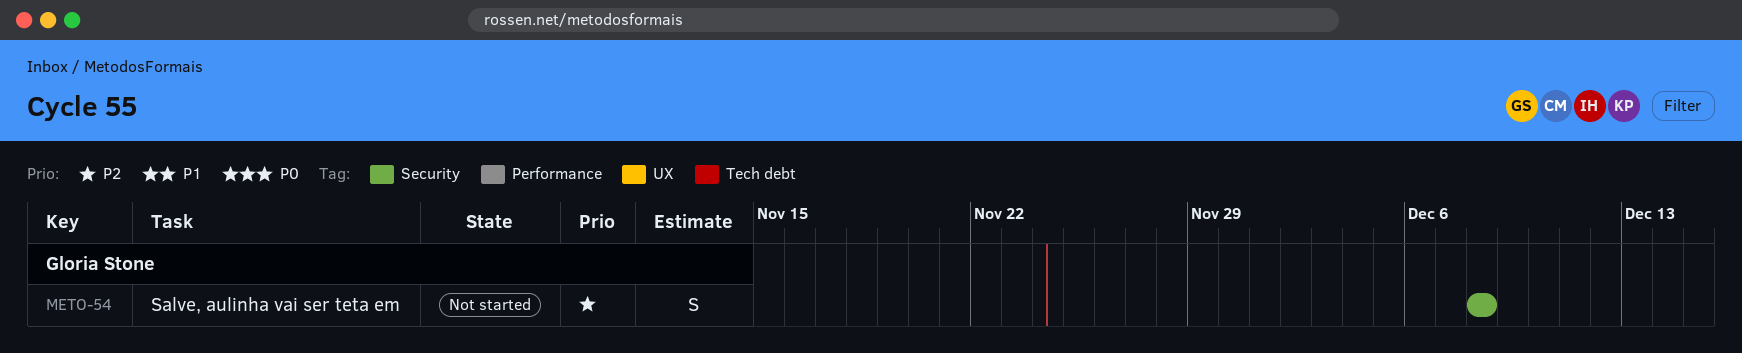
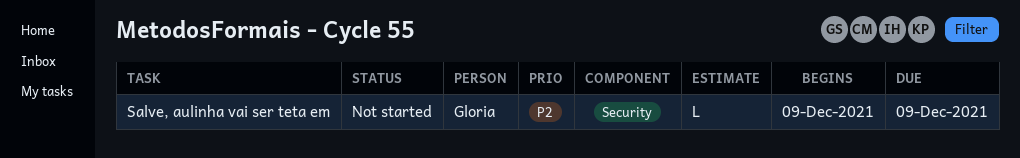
Salve, aulinha vai ser teta em, estimate: S -> L
Salve, aulinha vai ser teta em, start: Dec 8 -> Dec 9
Salve, aulinha vai ser teta em, due: Dec 8 -> Dec 9

